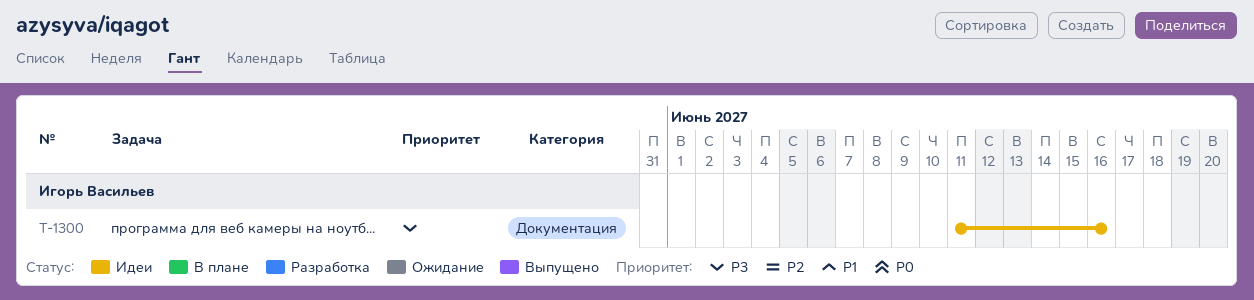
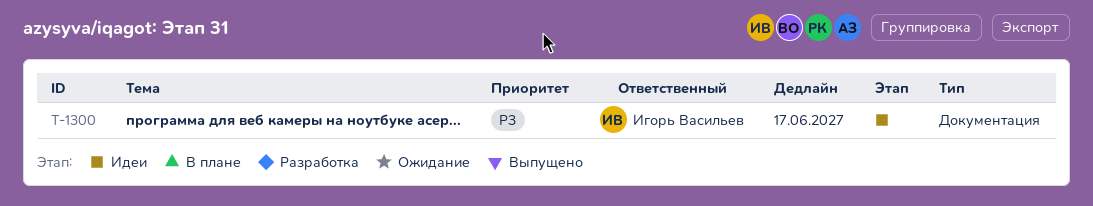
T-1300, due: Jun 16 -> Jun 17

